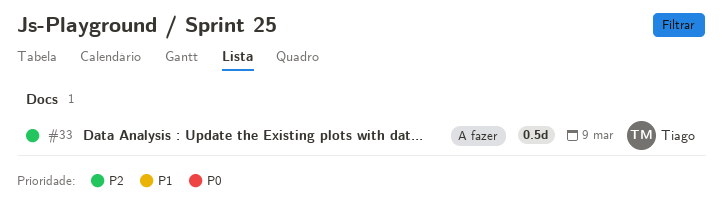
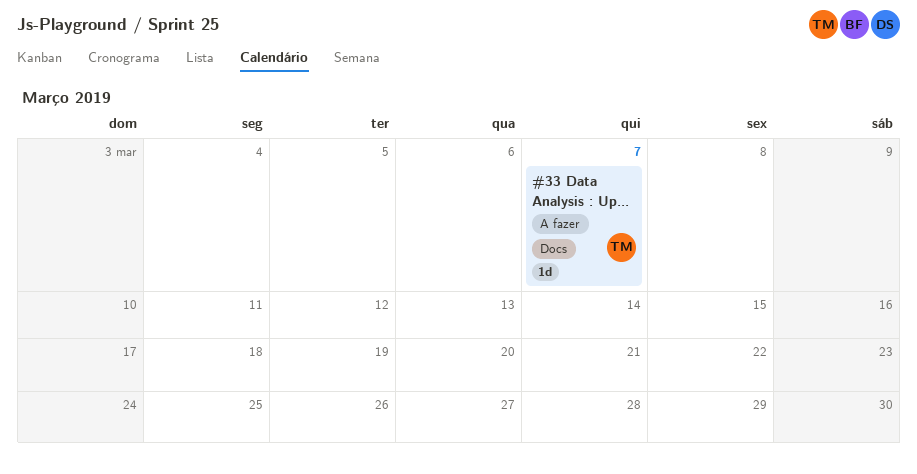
#33, estimate: 0.5d -> 1d
#33, due: Mar 9 -> Mar 7

